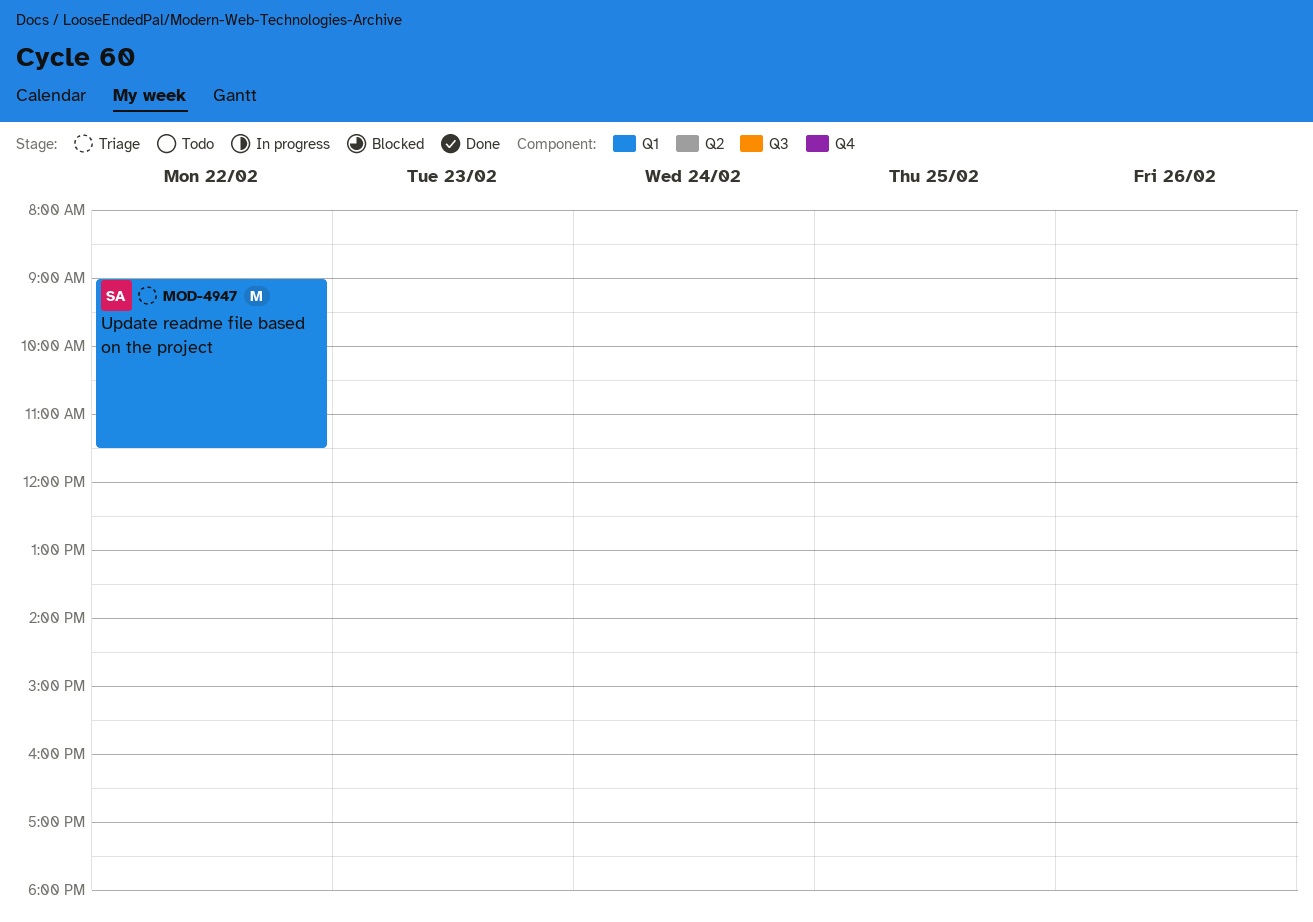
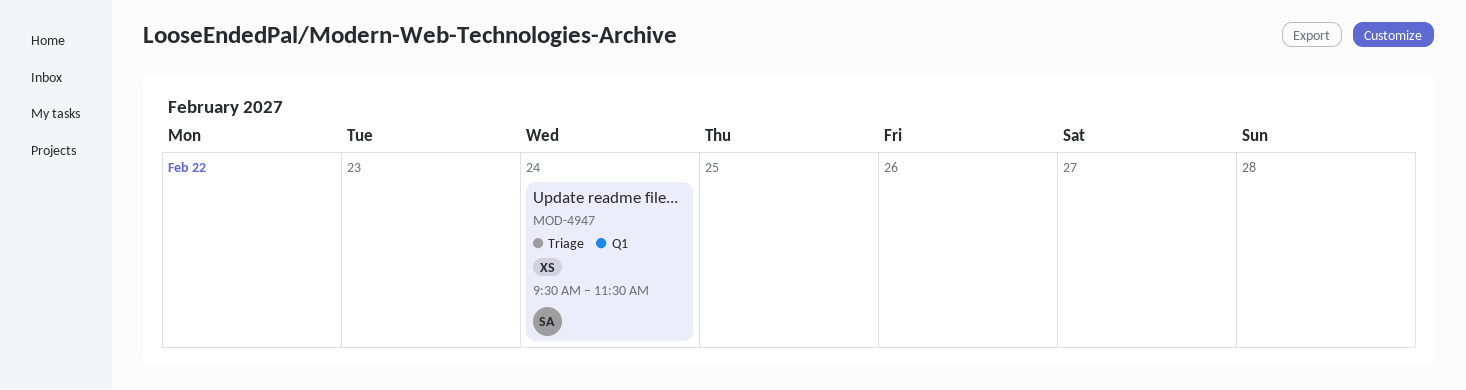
MOD-4947, estimate: M -> XS
MOD-4947, day: Feb 22 -> Feb 24
MOD-4947, begins: 09:00 -> 09:30

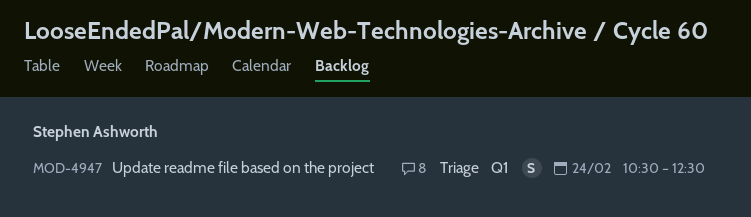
MOD-4947, estimate: XS -> S
MOD-4947, begins: 09:30 -> 10:30
MOD-4947, ends: 11:30 -> 12:30

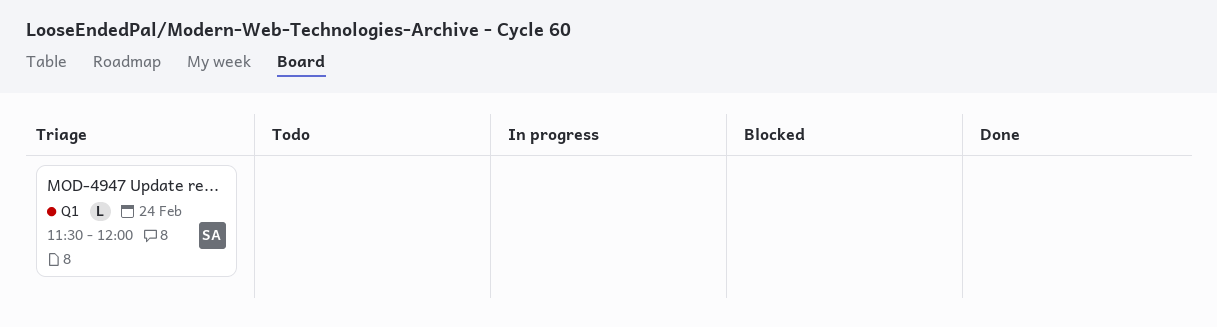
MOD-4947, estimate: S -> L
MOD-4947, begins: 10:30 -> 11:30
MOD-4947, ends: 12:30 -> 12:00

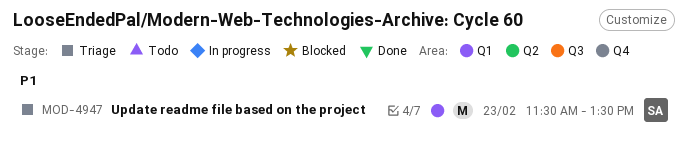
MOD-4947, estimate: L -> M
MOD-4947, day: Feb 24 -> Feb 23
MOD-4947, ends: 12:00 -> 13:30

